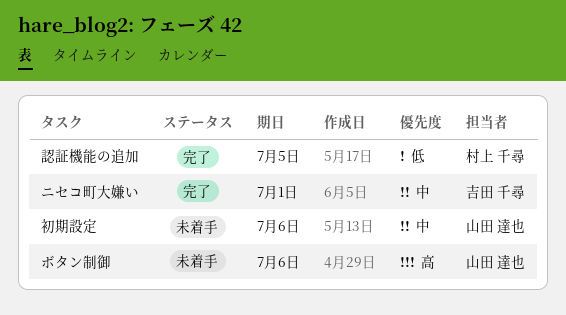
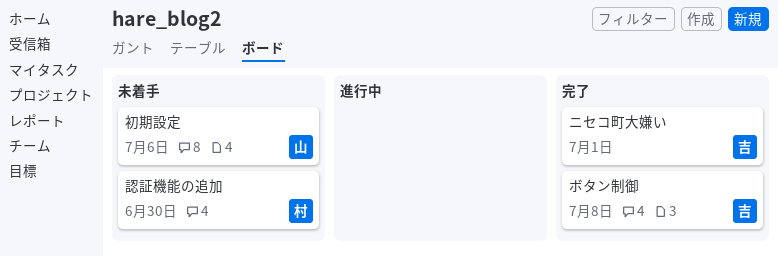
ボタン制御, status: 未着手 -> 完了
ボタン制御, owner: 山田 達也 -> 吉田 千尋
ボタン制御, due: Jul 6 -> Jul 8
認証機能の追加, status: 完了 -> 未着手
認証機能の追加, due: Jul 5 -> Jun 30

